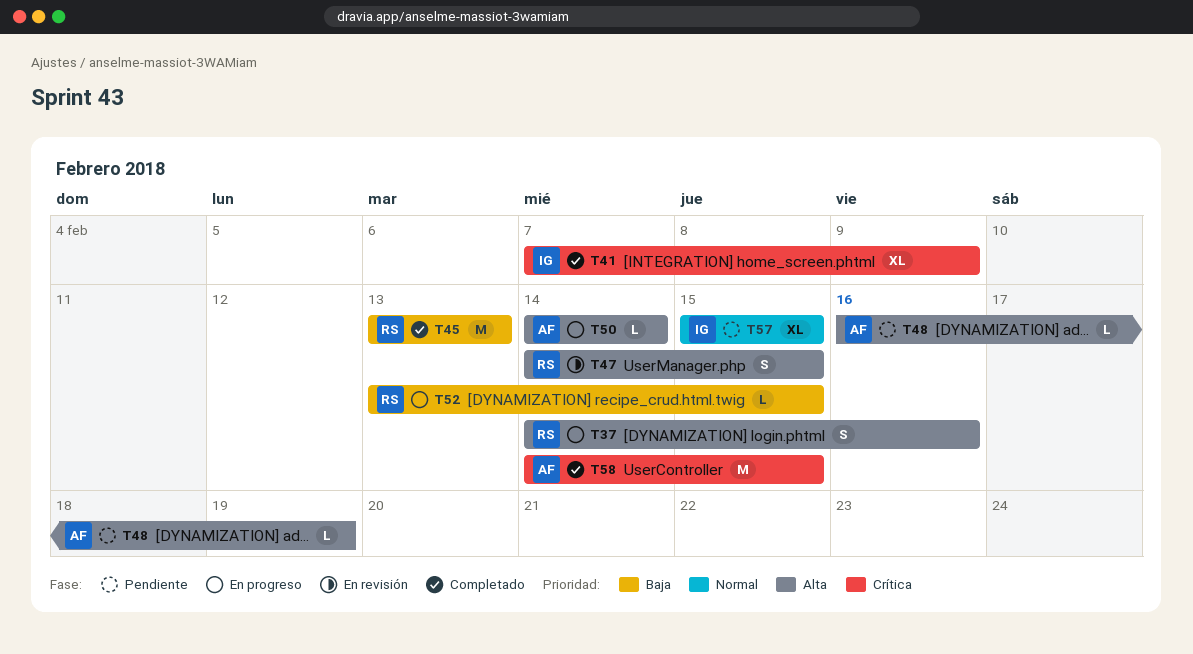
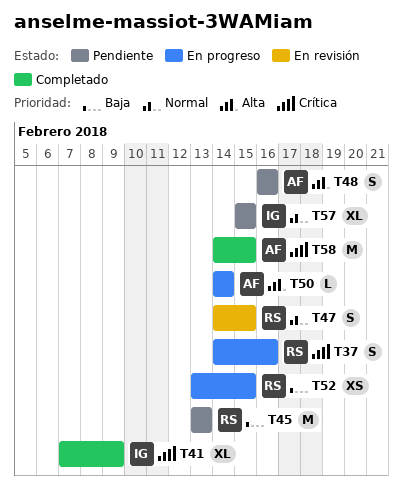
T37, priority: Alta -> Crítica
T45, status: Completado -> Pendiente
T47, priority: Alta -> Normal
T48, estimate: L -> S
T48, due: Feb 19 -> Feb 16
T52, estimate: L -> XS

